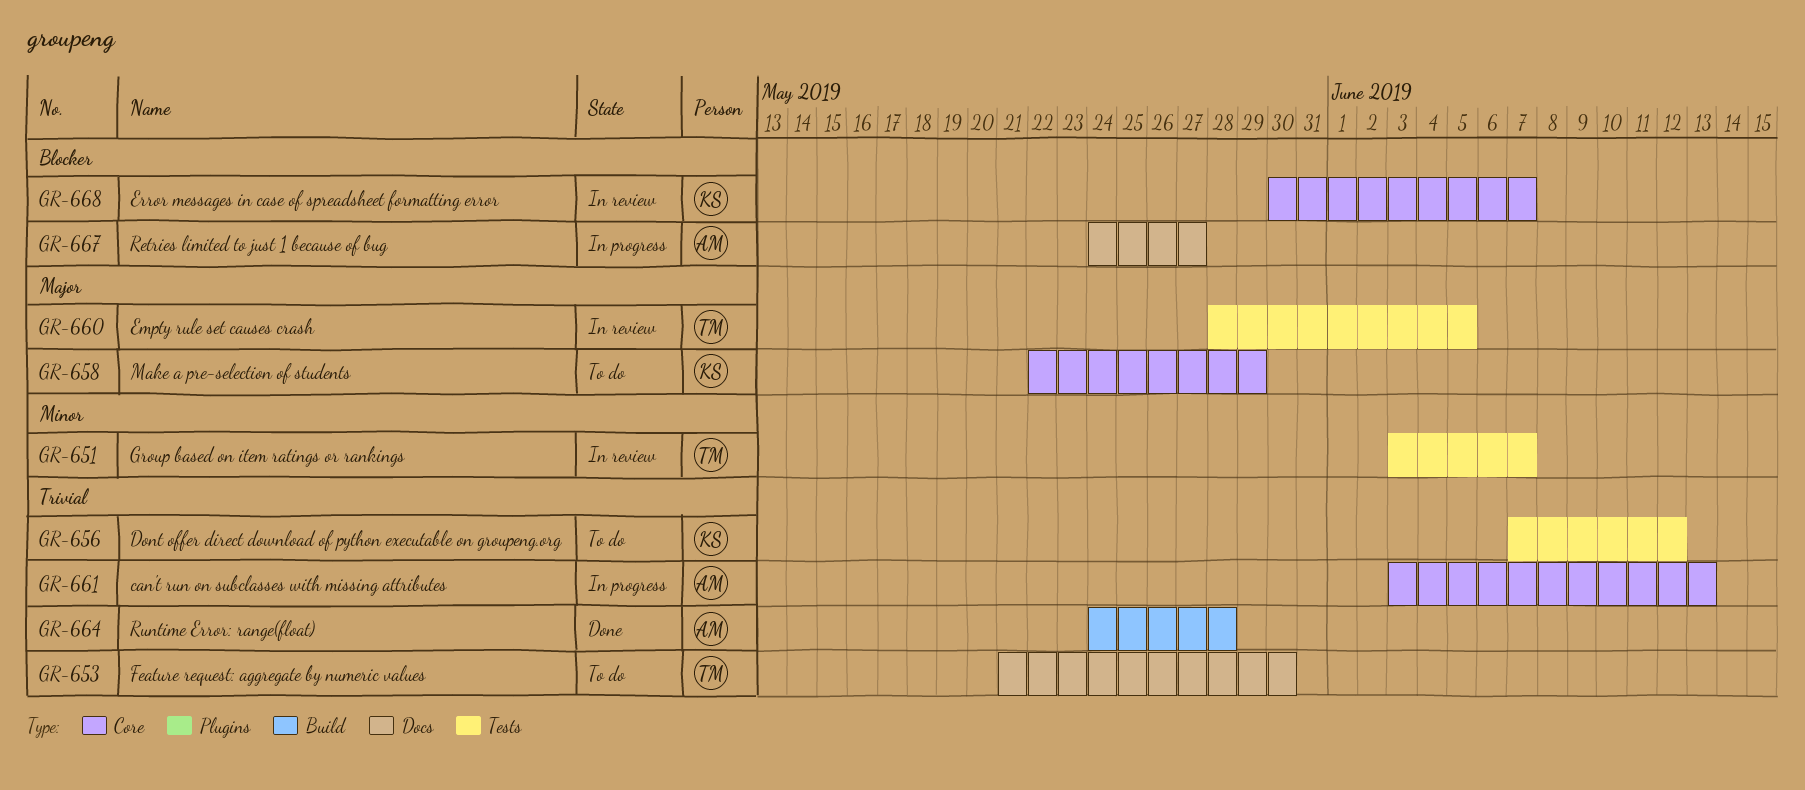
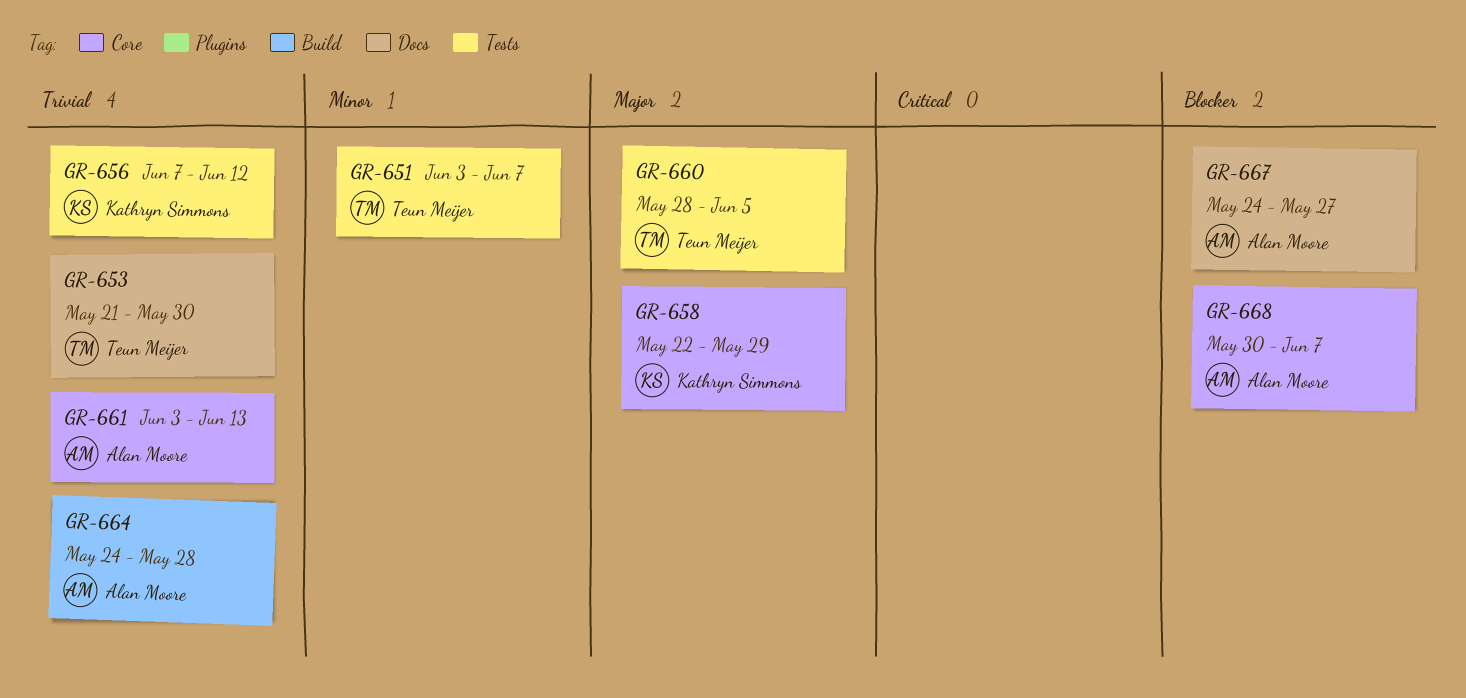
GR-668, owner: Kathryn Simmons -> Alan Moore

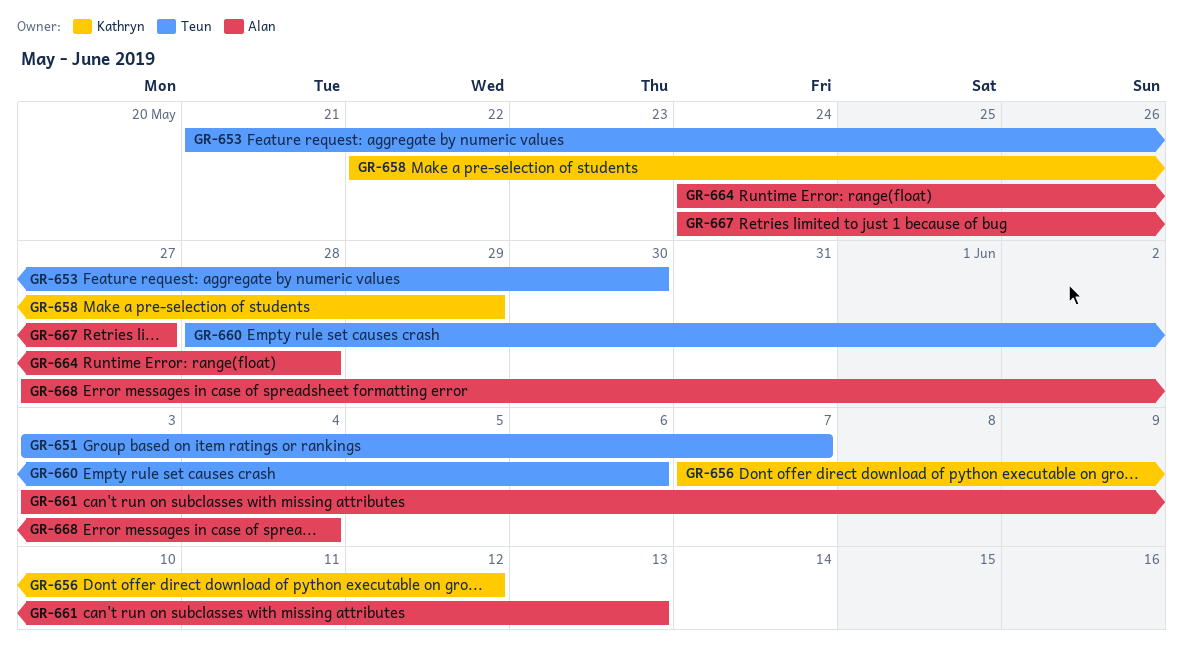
GR-660, due: Jun 5 -> Jun 6
GR-668, start: May 30 -> May 27
GR-668, due: Jun 7 -> Jun 4

